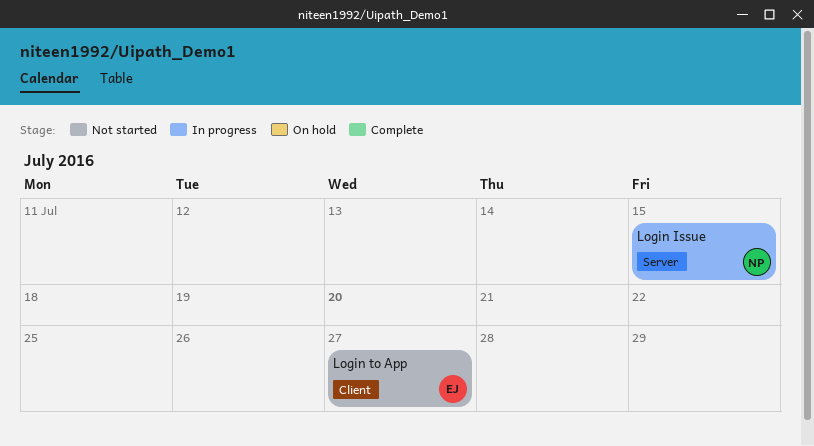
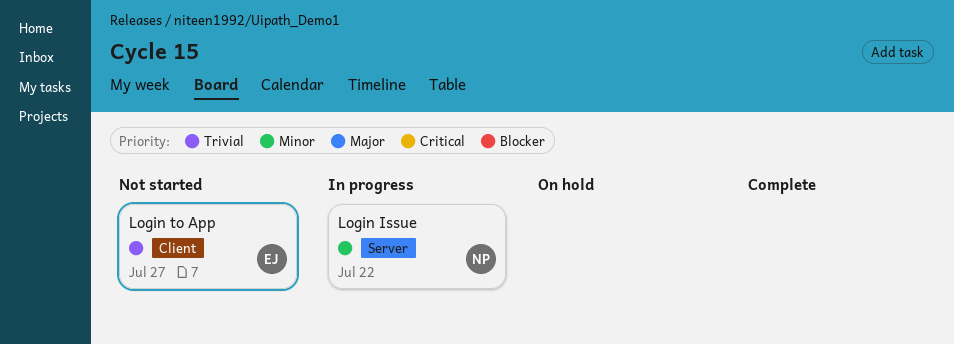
Login Issue, due: Jul 15 -> Jul 22

